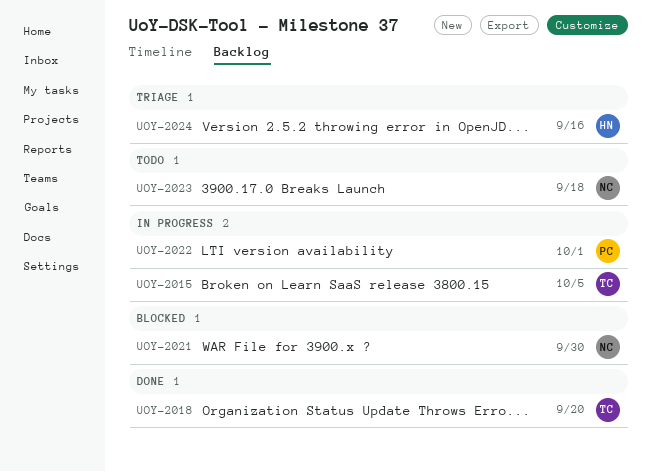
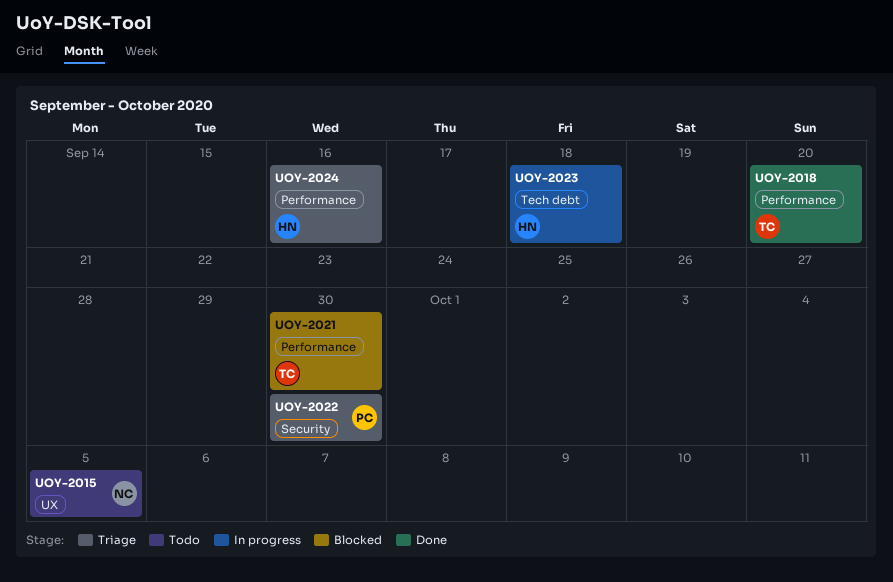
UOY-2015, status: In progress -> Todo
UOY-2015, owner: TC -> NC
UOY-2021, owner: NC -> TC
UOY-2022, status: In progress -> Triage
UOY-2022, due: Oct 1 -> Sep 30
UOY-2023, status: Todo -> In progress
UOY-2023, owner: NC -> HN

